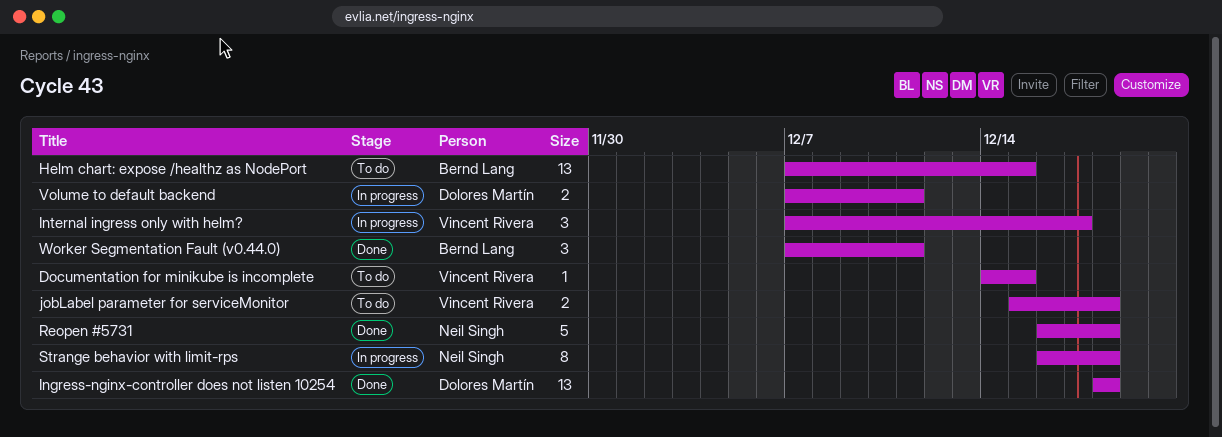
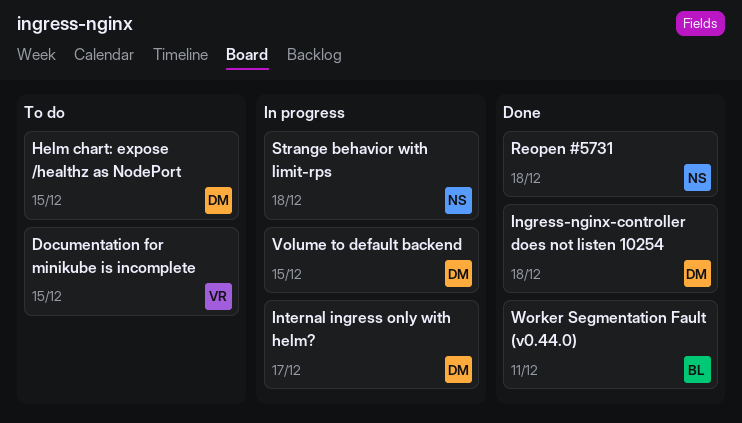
Helm chart: expose /healthz as NodePort, owner: Bernd Lang -> Dolores Martín
Internal ingress only with helm?, owner: Vincent Rivera -> Dolores Martín
jobLabel parameter for serviceMonitor: present -> none
Volume to default backend, due: Dec 11 -> Dec 15

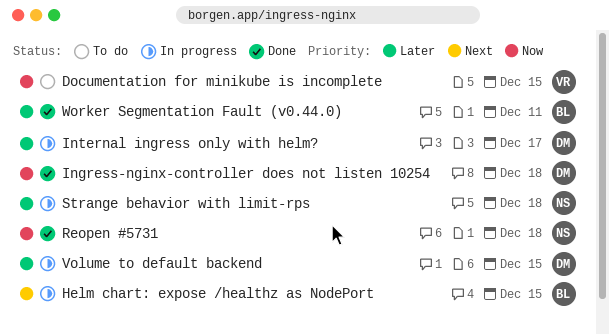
Helm chart: expose /healthz as NodePort, status: To do -> In progress
Helm chart: expose /healthz as NodePort, owner: DM -> BL

